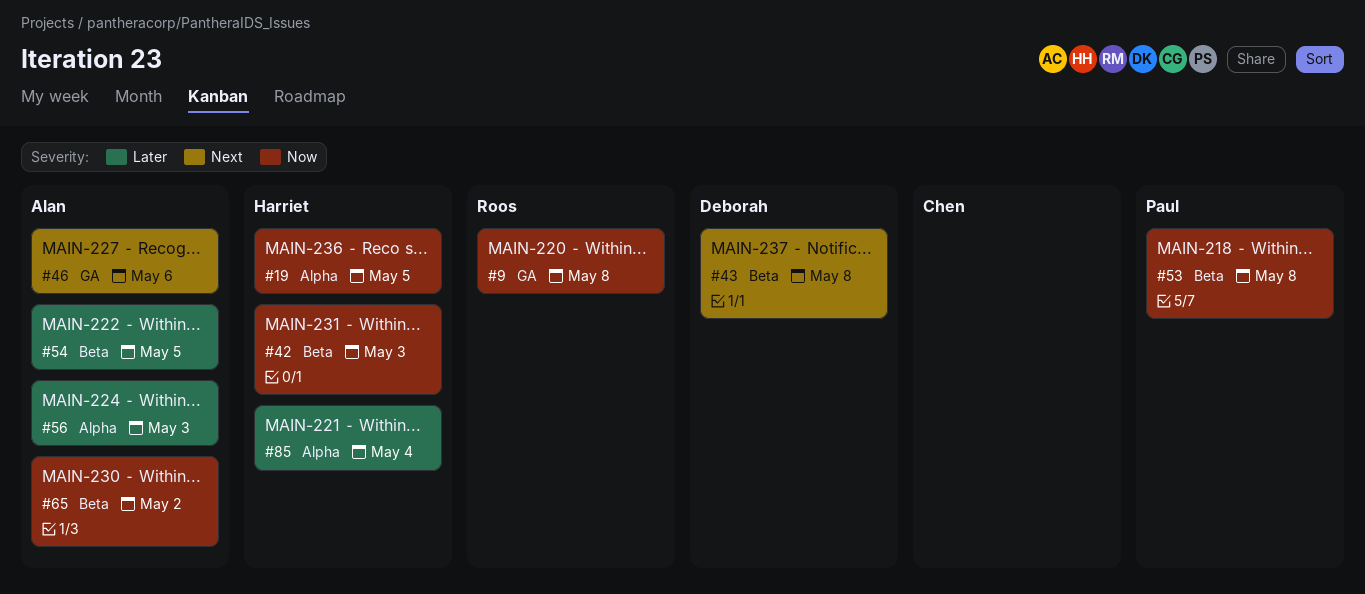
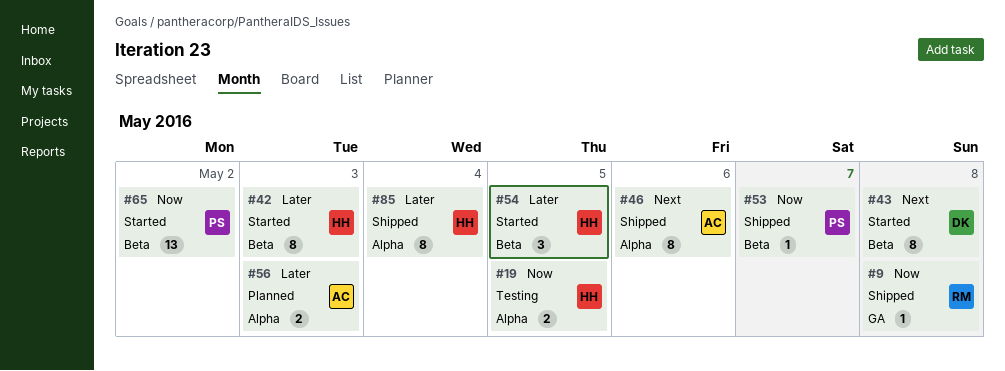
#42, priority: Now -> Later
#46, label: GA -> Alpha
#53, day: May 8 -> May 7
#54, owner: Alan -> Harriet
#65, owner: Alan -> Paul

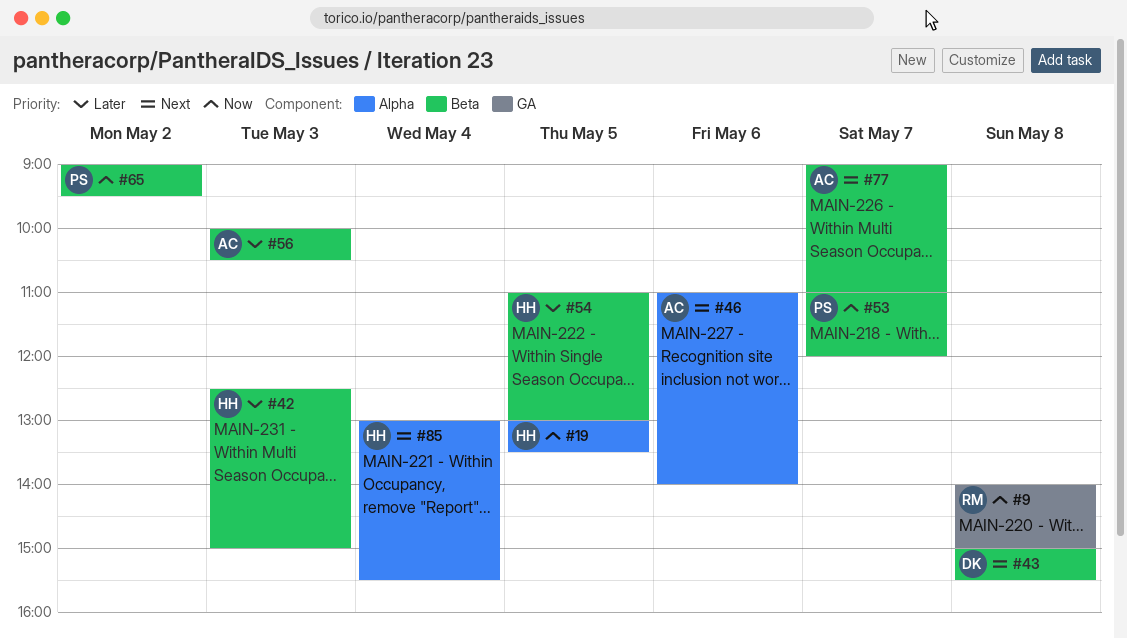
#56, label: Alpha -> Beta
#77: none -> present
#85, priority: Later -> Next

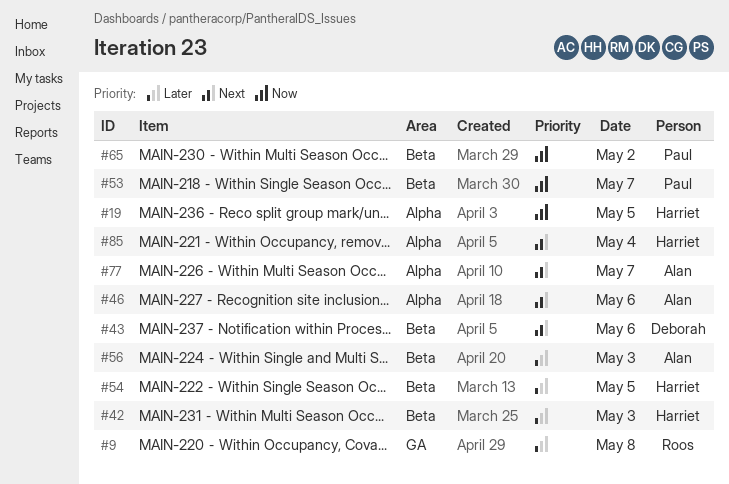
#9, priority: Now -> Later
#43, day: May 8 -> May 6
#77, label: Beta -> Alpha

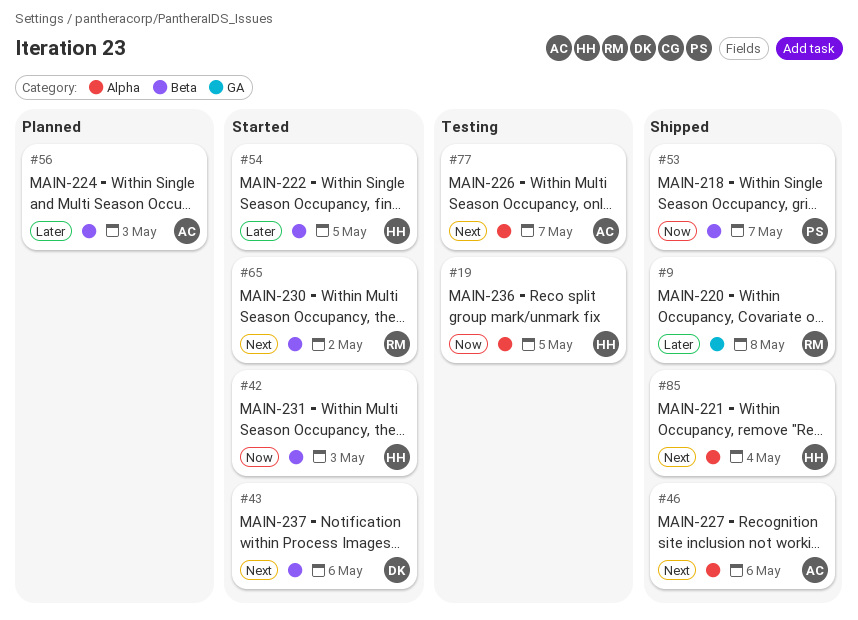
#42, priority: Later -> Now
#65, owner: Paul -> Roos
#65, priority: Now -> Next

